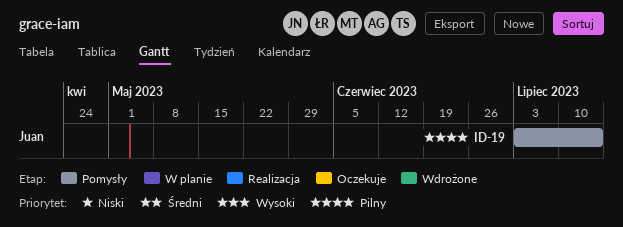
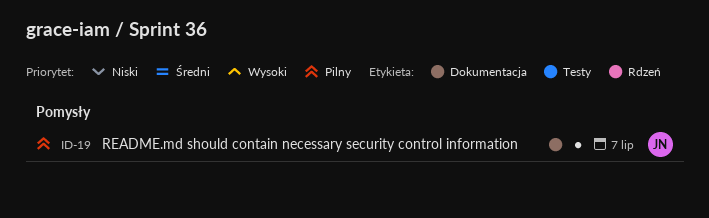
ID-19, due: Jul 14 -> Jul 7

